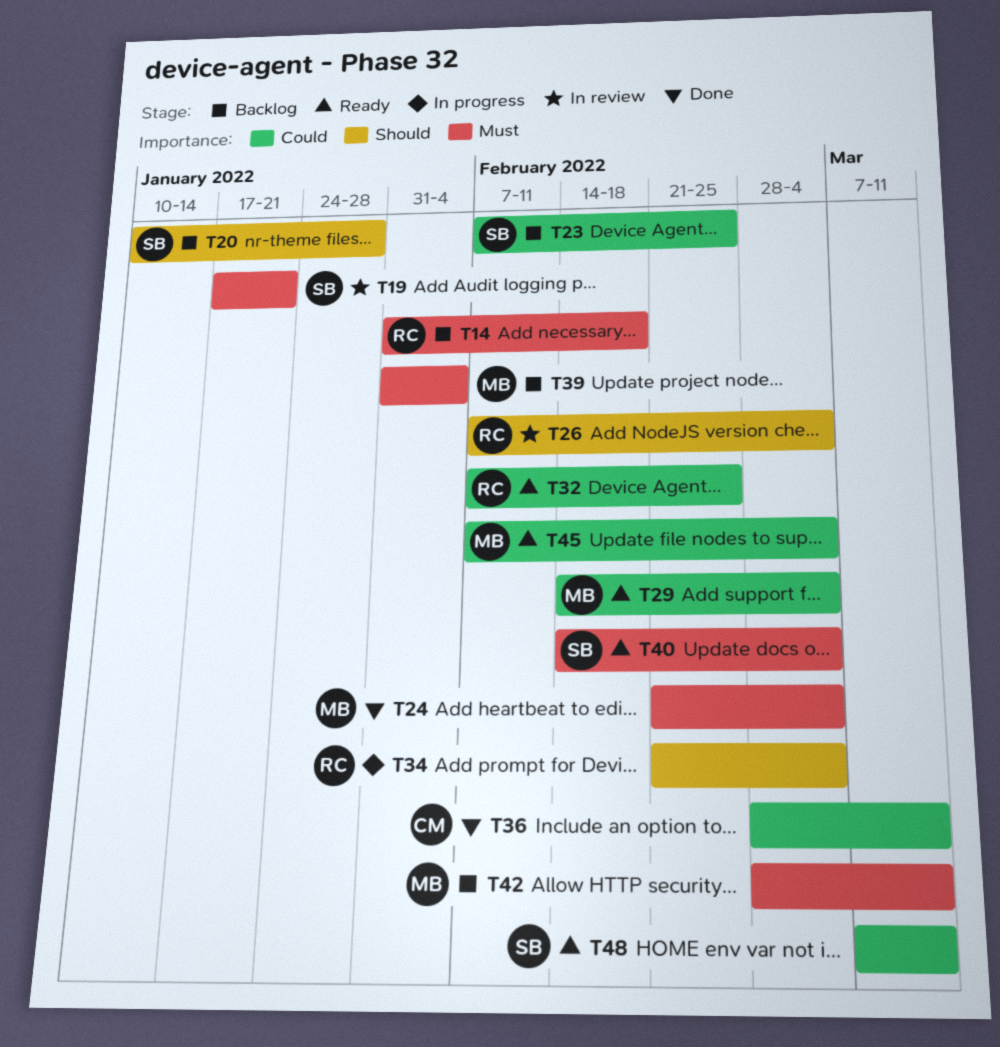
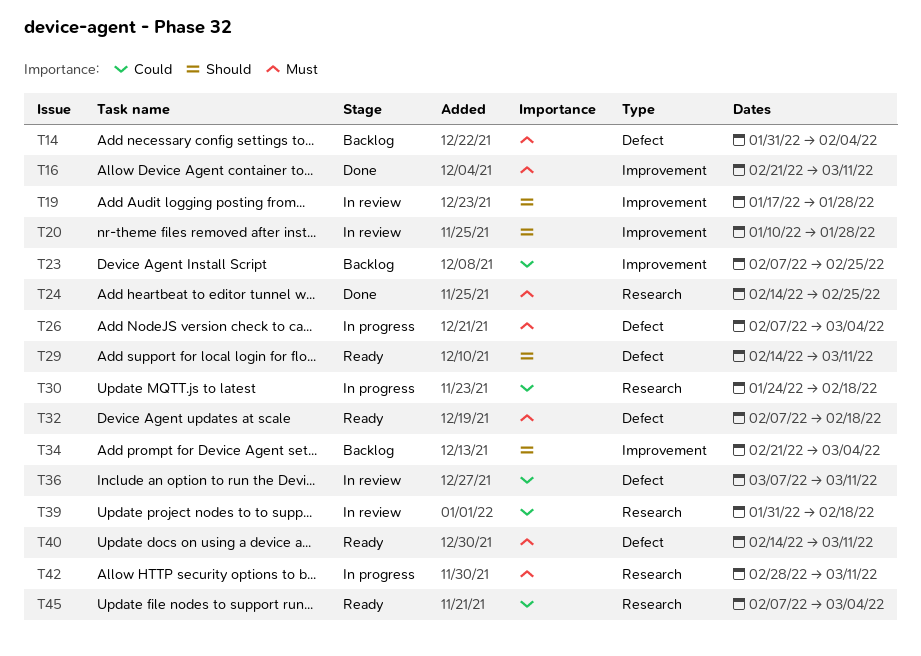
T14, due: Feb 18 -> Feb 4
T16: none -> present
T19, priority: Must -> Should
T19, due: Jan 21 -> Jan 28
T20, status: Backlog -> In review
T24, start: Feb 21 -> Feb 14
T24, due: Mar 4 -> Feb 25
T26, status: In review -> In progress
T26, priority: Should -> Must
T29, priority: Could -> Should
T29, due: Mar 4 -> Mar 11
T30: none -> present
T32, priority: Could -> Must
T32, due: Feb 25 -> Feb 18
T34, status: In progress -> Backlog
T36, status: Done -> In review
T36, start: Feb 28 -> Mar 7
T39, status: Backlog -> In review
T39, priority: Must -> Could
T39, due: Feb 4 -> Feb 18
T40, due: Mar 4 -> Mar 11
T42, status: Backlog -> In progress
T48: present -> none

